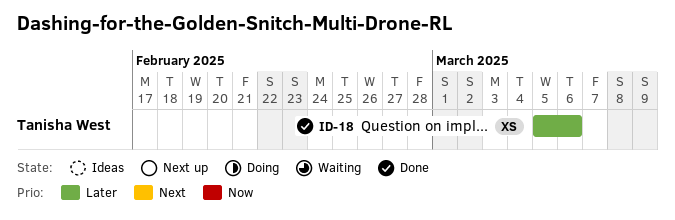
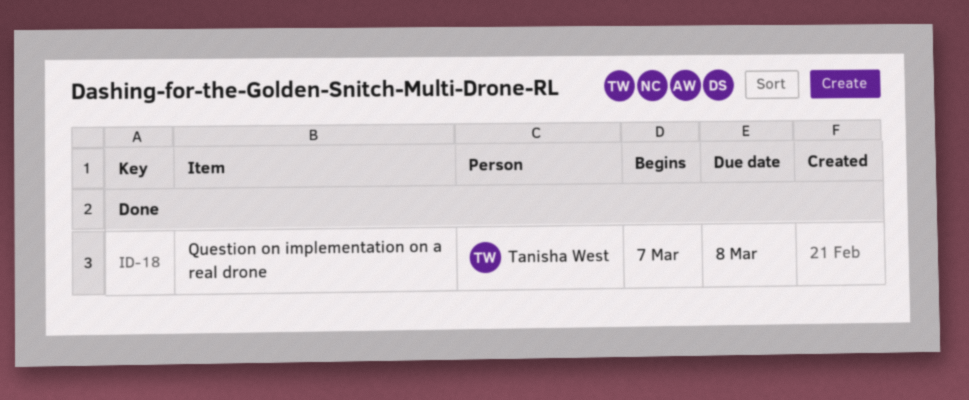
ID-18, start: Mar 5 -> Mar 7
ID-18, due: Mar 6 -> Mar 8

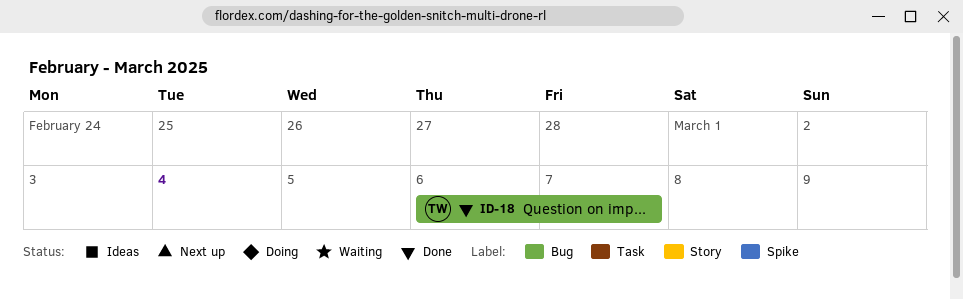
ID-18, start: Mar 7 -> Mar 6
ID-18, due: Mar 8 -> Mar 7

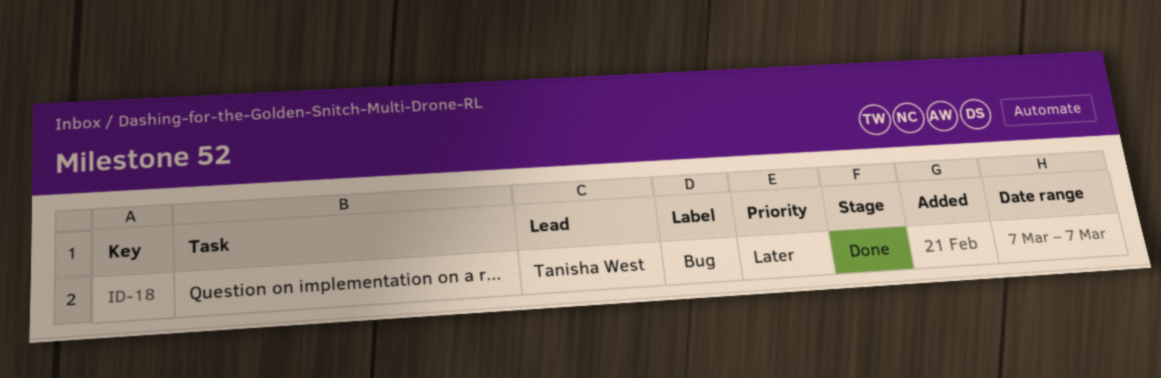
ID-18, start: Mar 6 -> Mar 7

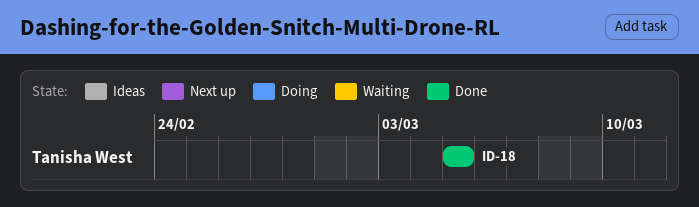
ID-18, start: Mar 7 -> Mar 5
ID-18, due: Mar 7 -> Mar 5

